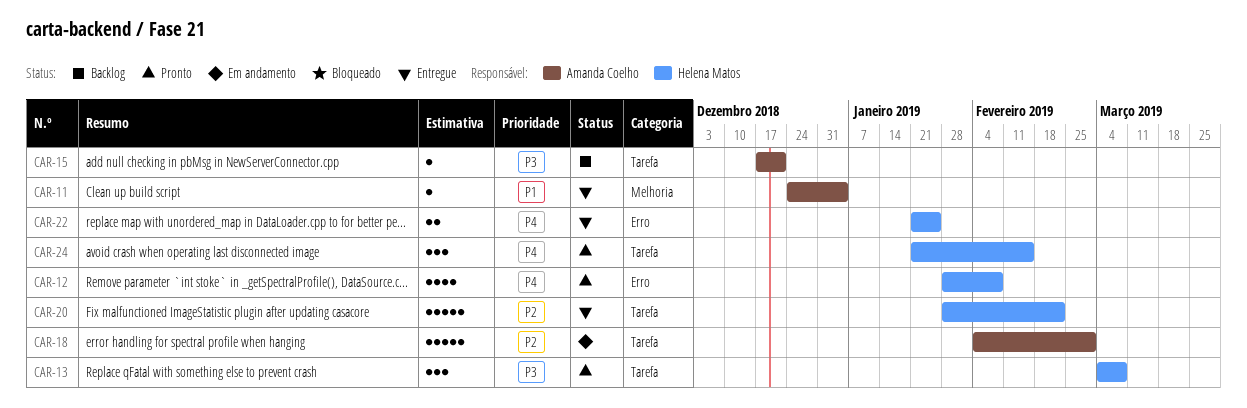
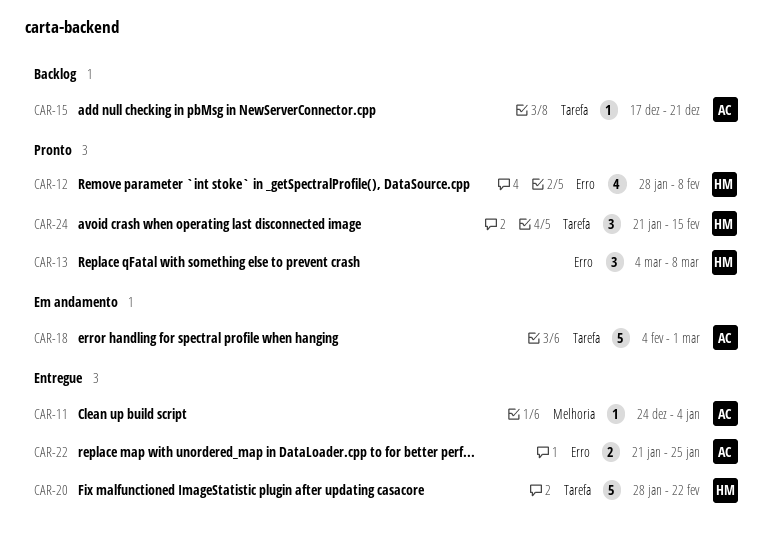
CAR-13, label: Tarefa -> Erro
CAR-22, owner: Helena Matos -> Amanda Coelho

